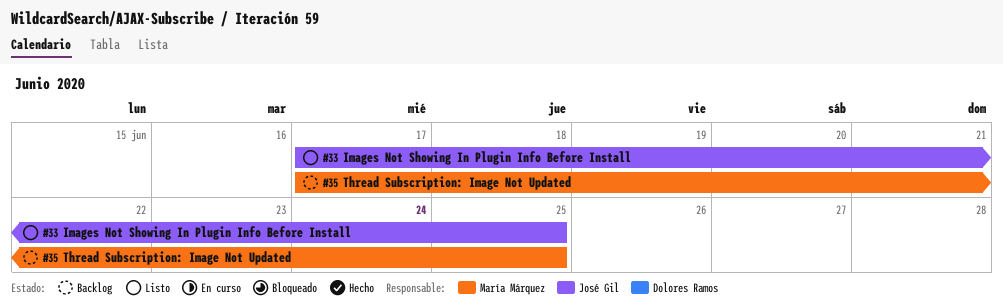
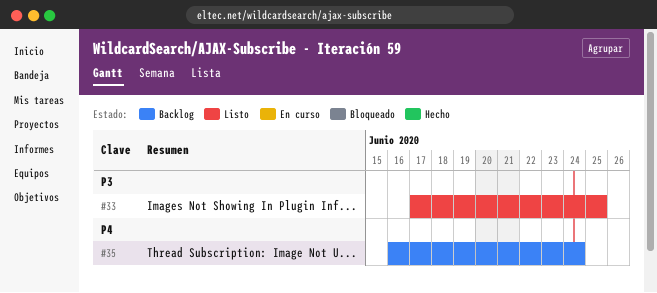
#35, start: Jun 17 -> Jun 16
#35, due: Jun 25 -> Jun 24

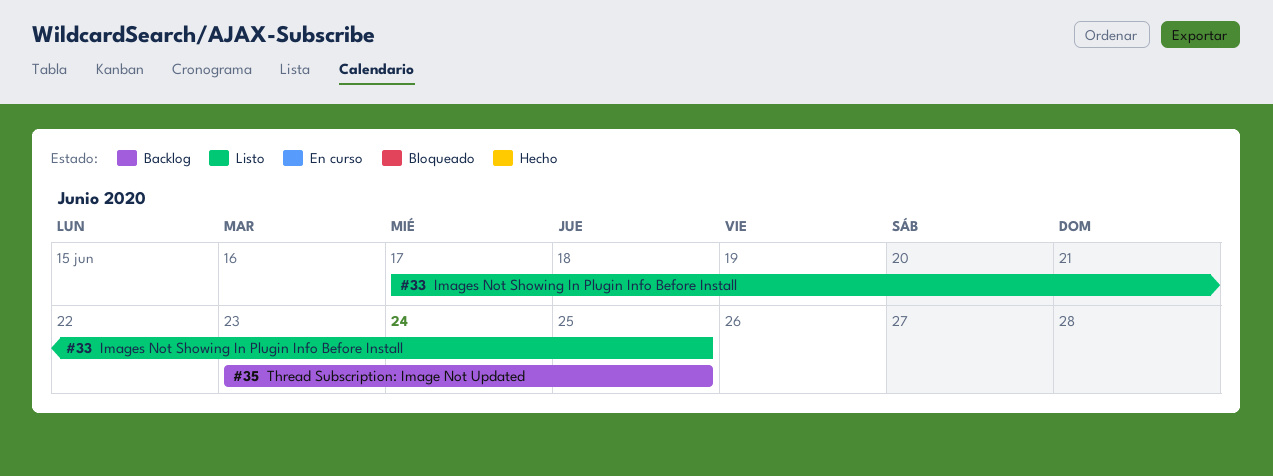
#35, start: Jun 16 -> Jun 23
#35, due: Jun 24 -> Jun 25

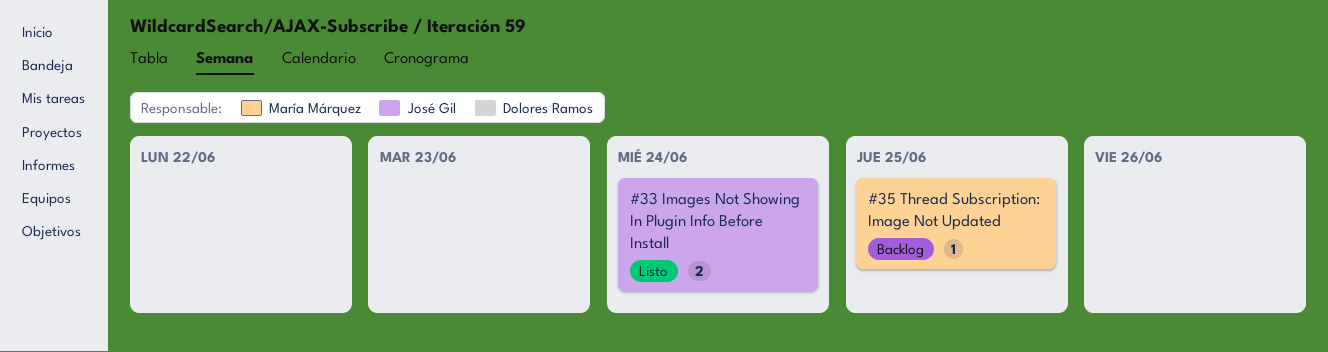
#33, due: Jun 25 -> Jun 24

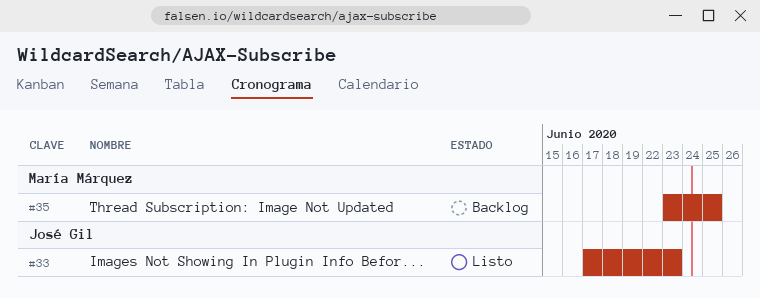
#33, due: Jun 24 -> Jun 23

